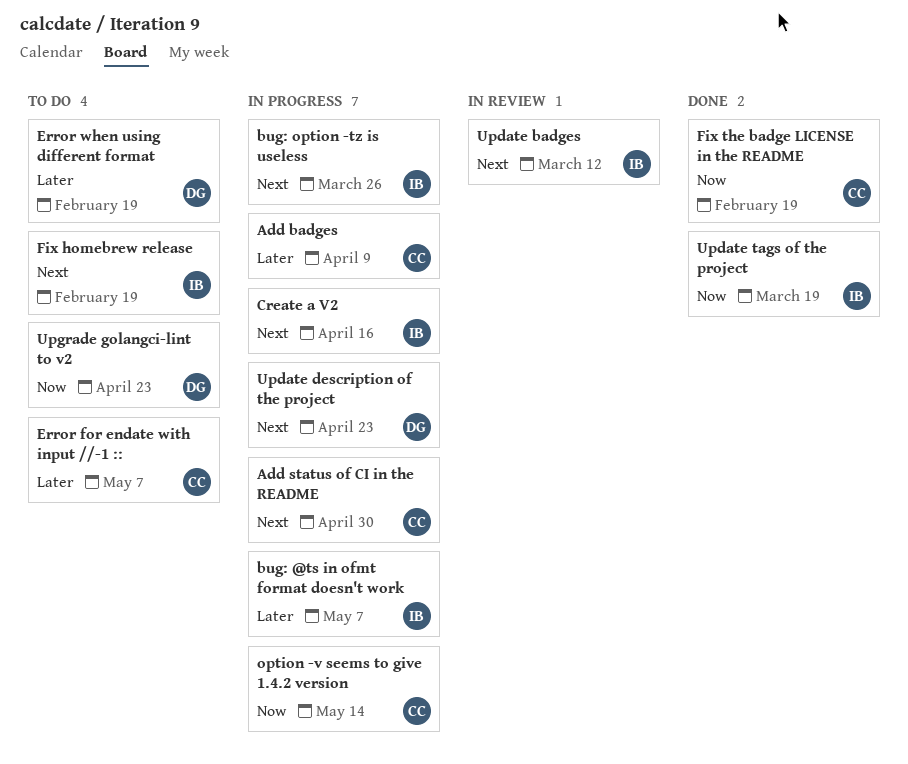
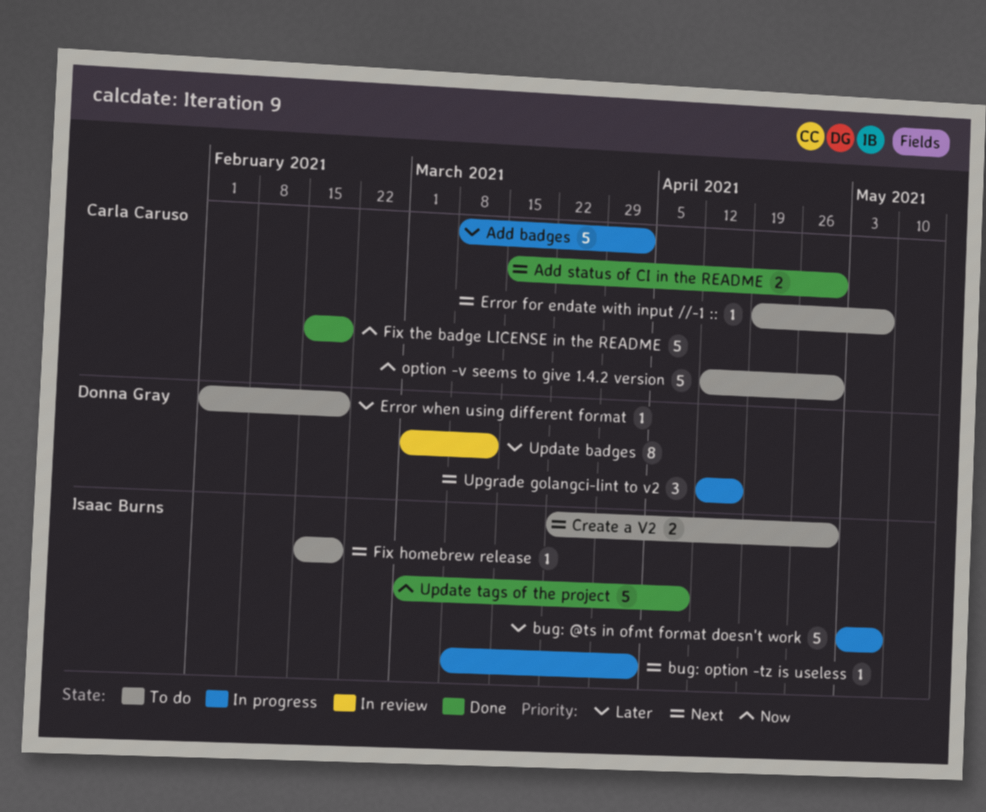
Add badges, due: Apr 9 -> Apr 2
Add status of CI in the README, status: In progress -> Done
bug: option -tz is useless, due: Mar 26 -> Apr 2
Create a V2, status: In progress -> To do
Create a V2, due: Apr 16 -> Apr 30
Error for endate with input //-1 ::, priority: Later -> Next
option -v seems to give 1.4.2 version, status: In progress -> To do
option -v seems to give 1.4.2 version, due: May 14 -> Apr 30
Update badges, owner: Isaac Burns -> Donna Gray
Update badges, priority: Next -> Later
Update description of the project: present -> none
Update tags of the project, due: Mar 19 -> Apr 9
Upgrade golangci-lint to v2, status: To do -> In progress
Upgrade golangci-lint to v2, priority: Now -> Next
Upgrade golangci-lint to v2, due: Apr 23 -> Apr 16

